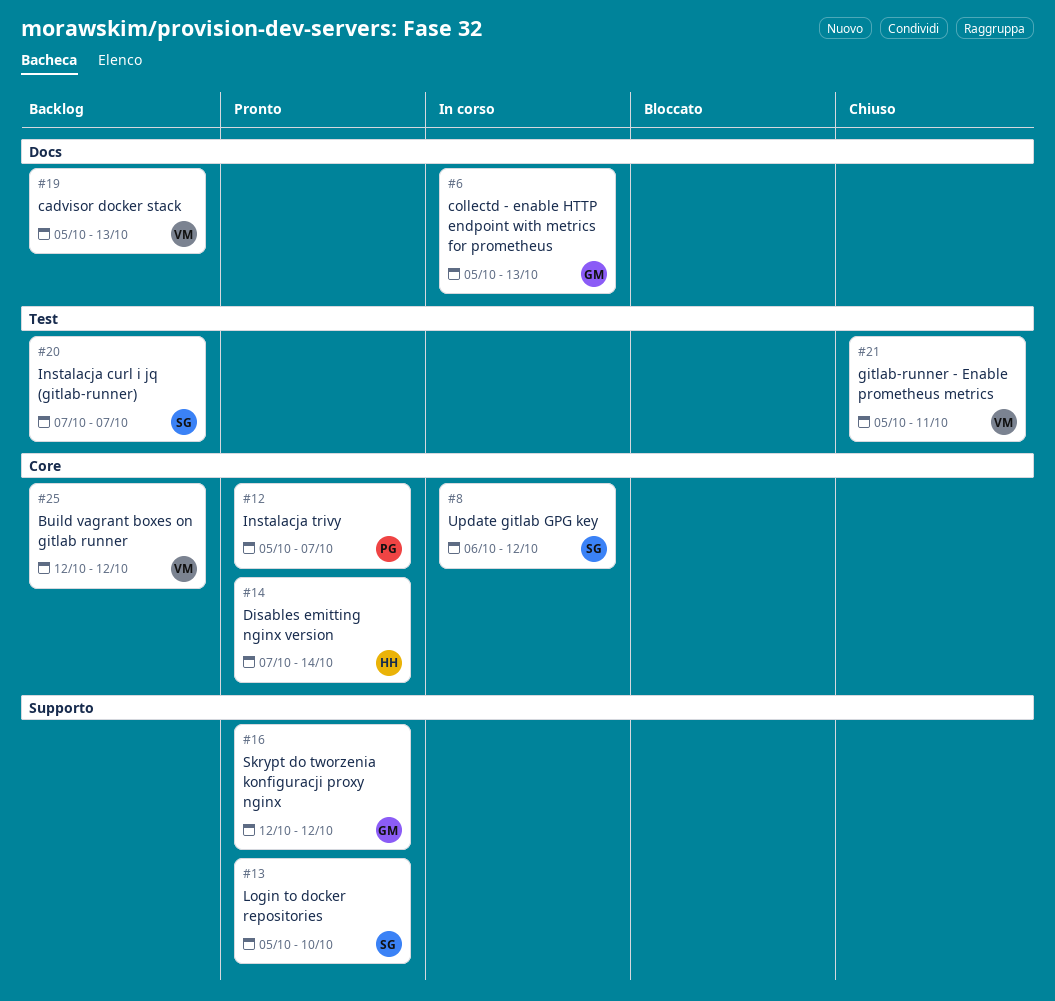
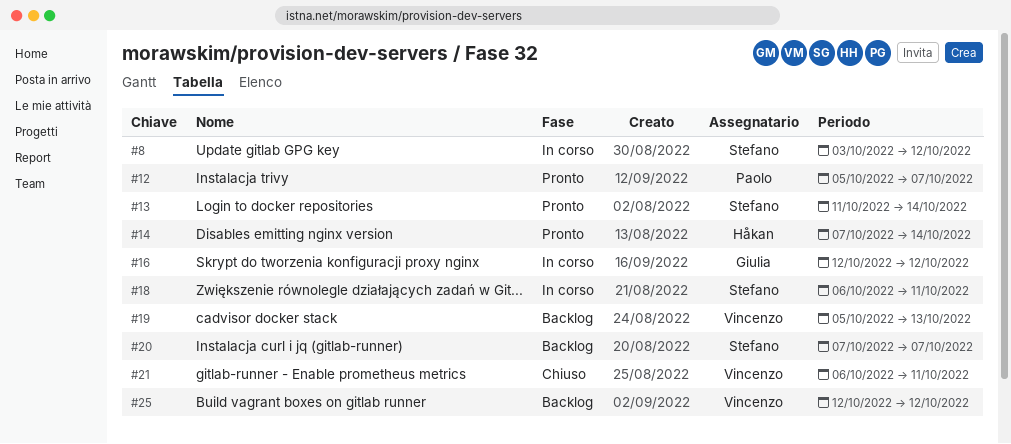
#6: present -> none
#8, start: Oct 6 -> Oct 3
#13, start: Oct 5 -> Oct 11
#13, due: Oct 10 -> Oct 14
#16, status: Pronto -> In corso
#18: none -> present
#21, start: Oct 5 -> Oct 6

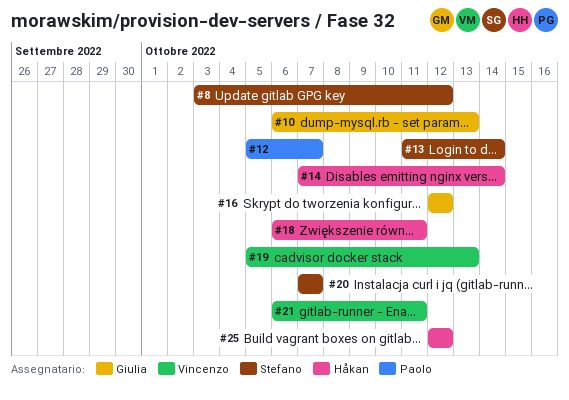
#10: none -> present
#18, owner: Stefano -> Håkan
#25, owner: Vincenzo -> Håkan

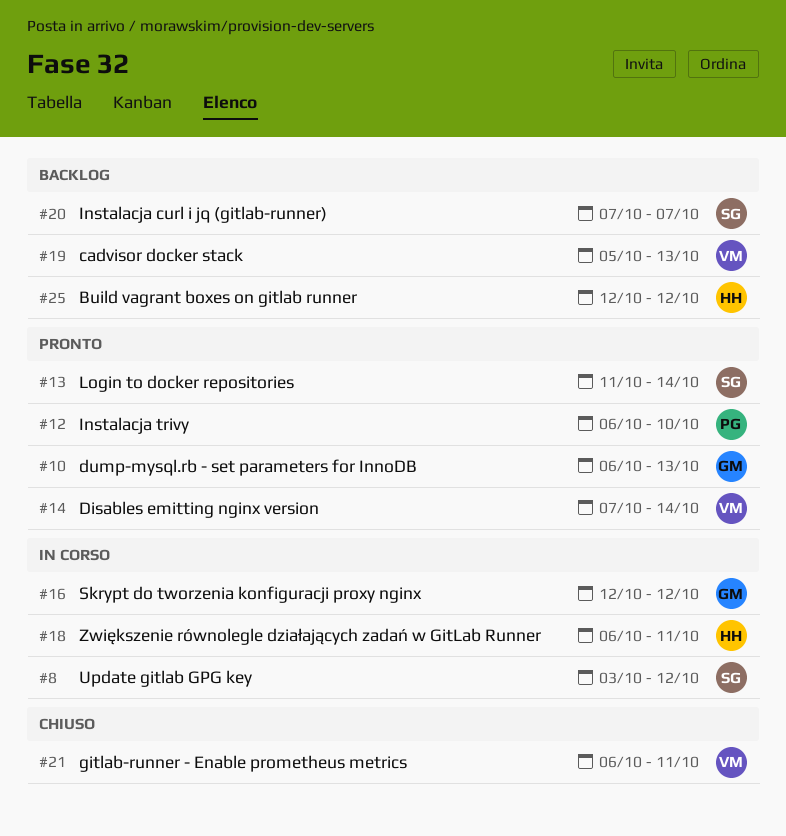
#12, start: Oct 5 -> Oct 6
#12, due: Oct 7 -> Oct 10
#14, owner: Håkan -> Vincenzo

